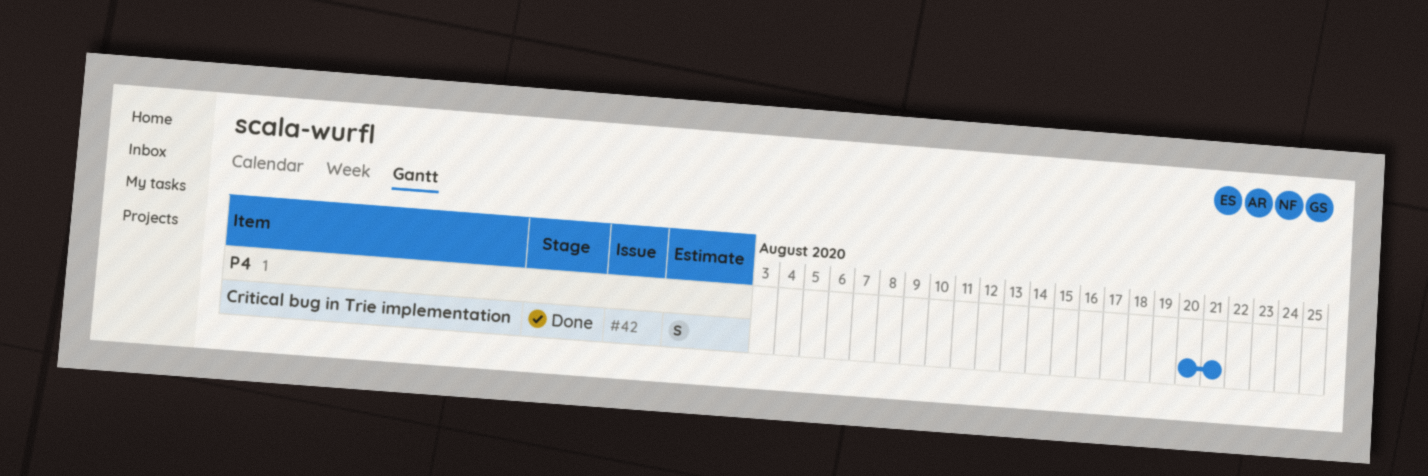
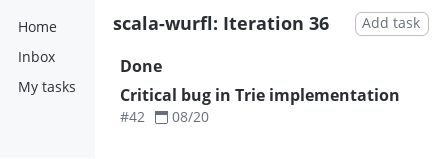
#42, due: Aug 21 -> Aug 20

